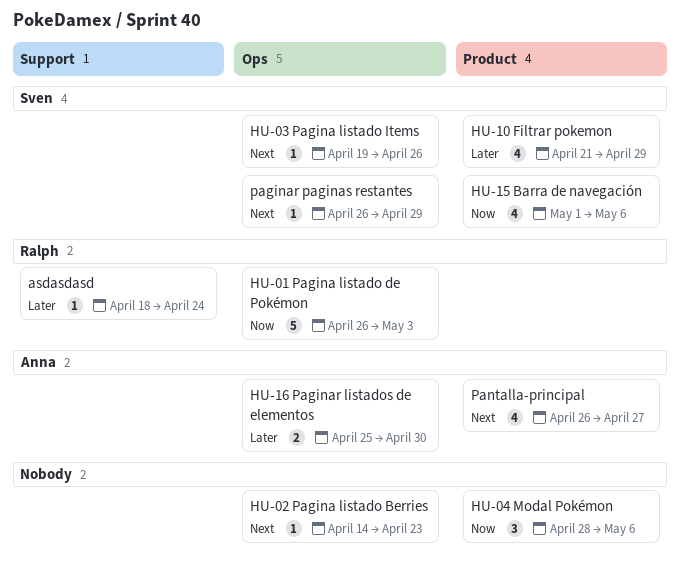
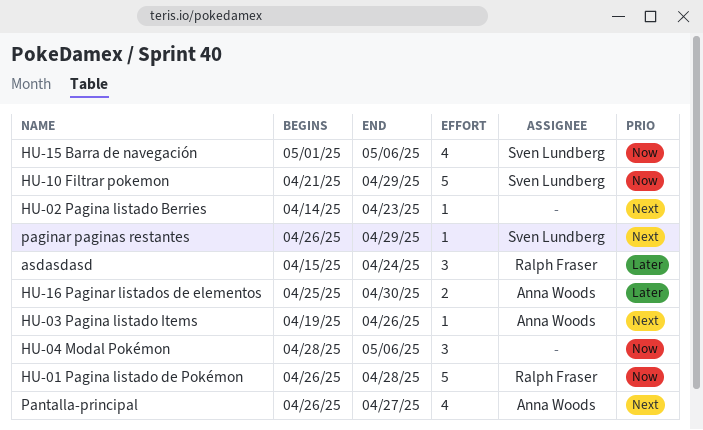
asdasdasd, estimate: 1 -> 3
asdasdasd, start: Apr 18 -> Apr 15
HU-01 Pagina listado de Pokémon, due: May 3 -> Apr 28
HU-03 Pagina listado Items, owner: Sven Lundberg -> Anna Woods
HU-10 Filtrar pokemon, priority: Later -> Now
HU-10 Filtrar pokemon, estimate: 4 -> 5

